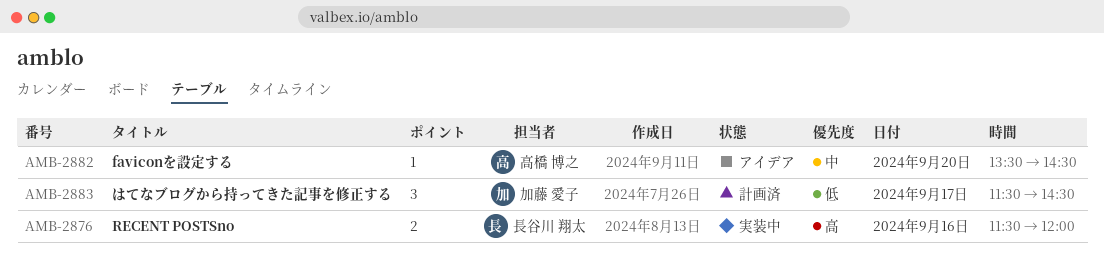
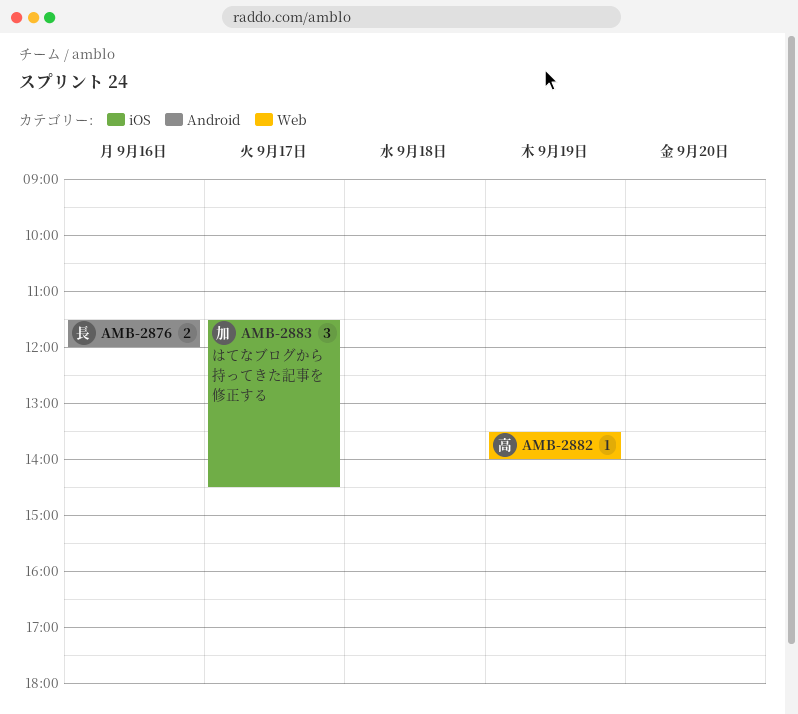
AMB-2882, day: Sep 20 -> Sep 19
AMB-2882, ends: 14:30 -> 14:00

